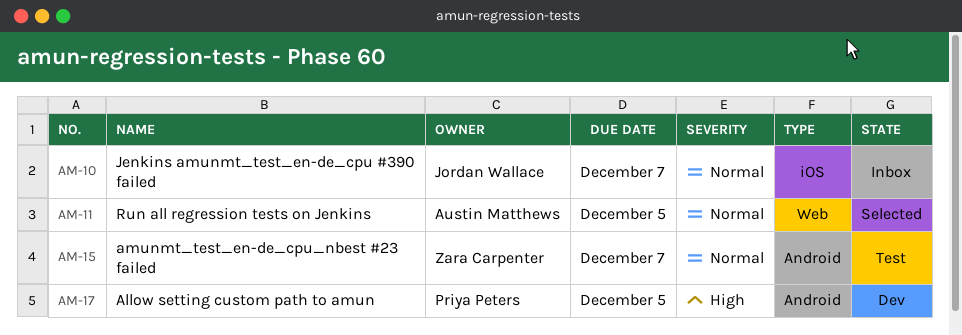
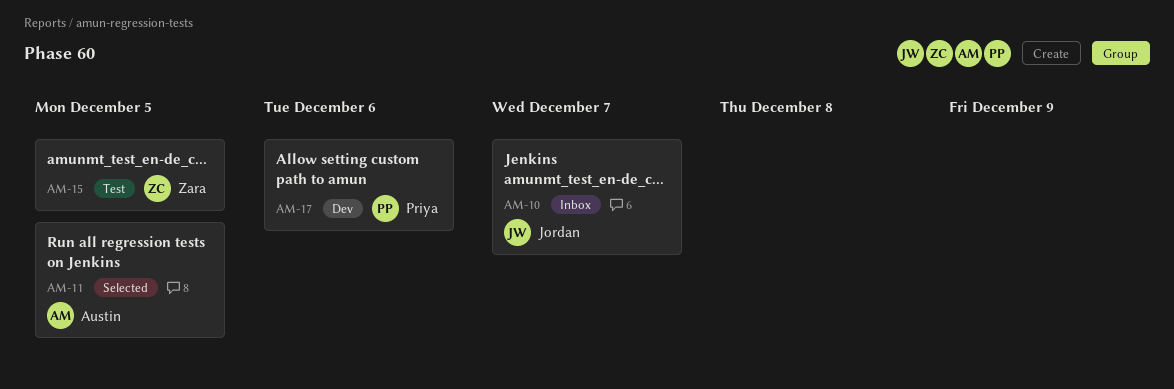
AM-15, due: Dec 7 -> Dec 5
AM-17, due: Dec 5 -> Dec 6

